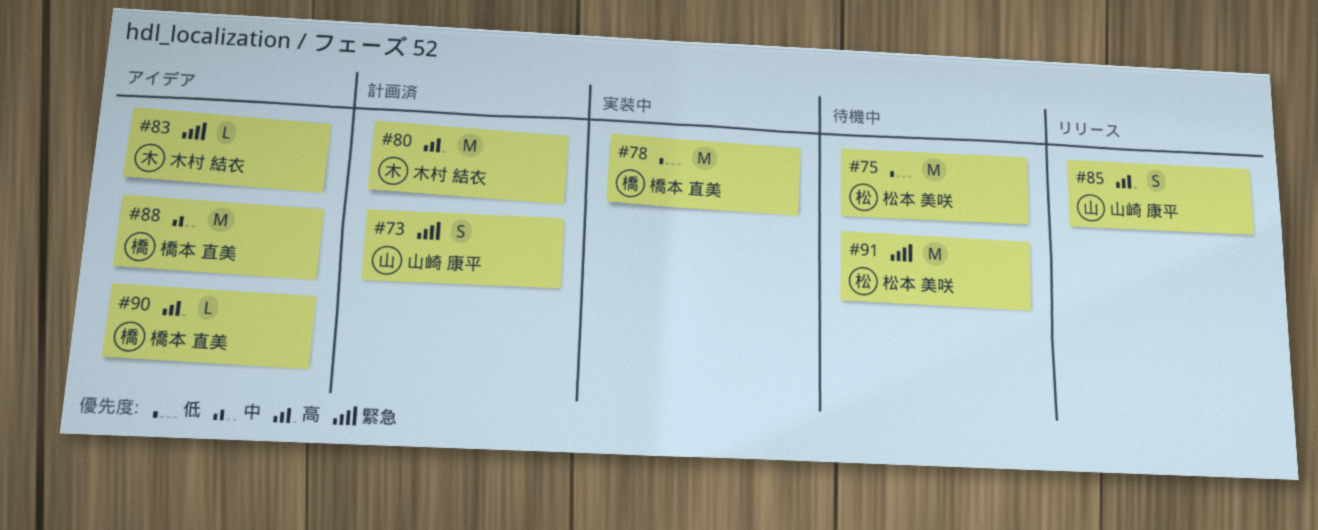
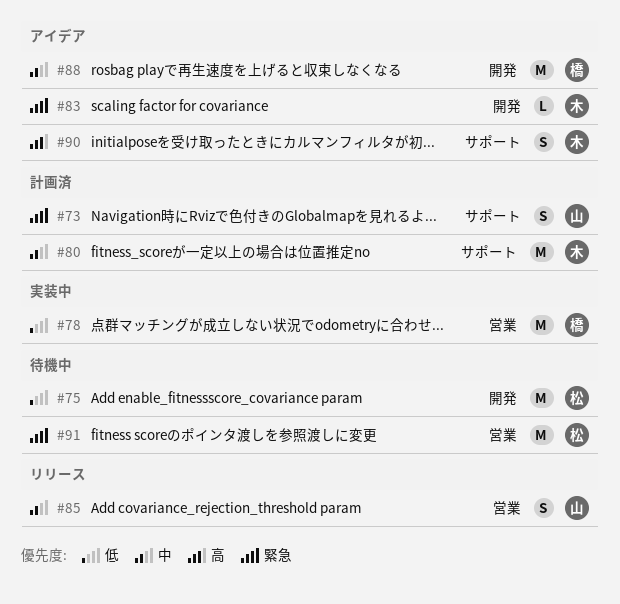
#80, priority: 高 -> 中
#85, priority: 高 -> 中
#90, owner: 橋本 直美 -> 木村 結衣
#90, estimate: L -> S

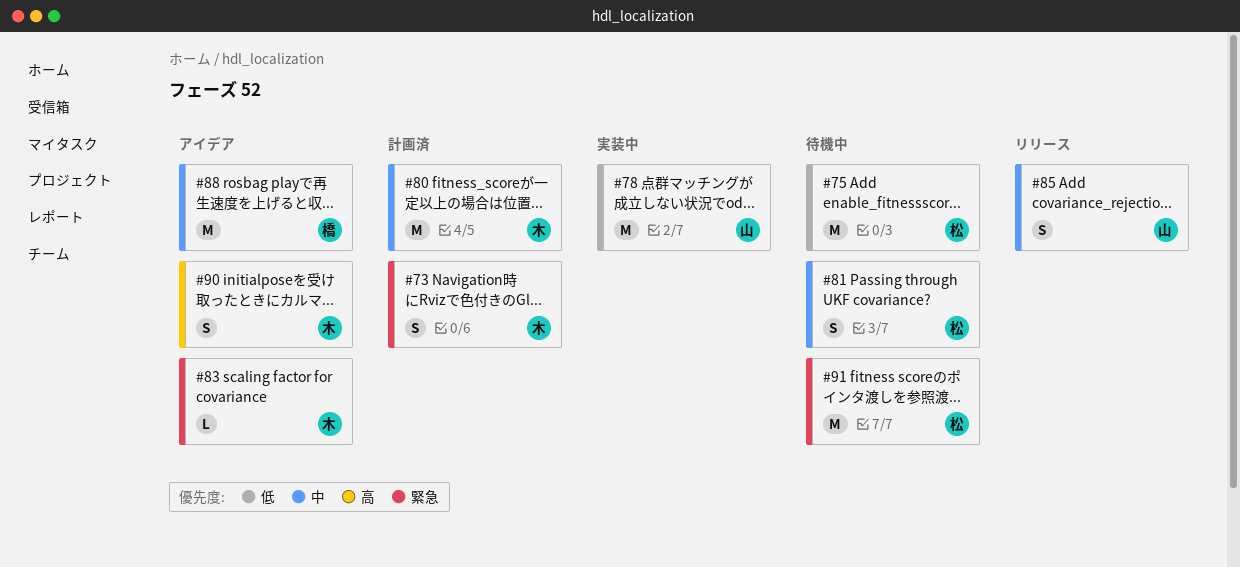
#73, owner: 山 -> 木
#78, owner: 橋 -> 山
#81: none -> present

